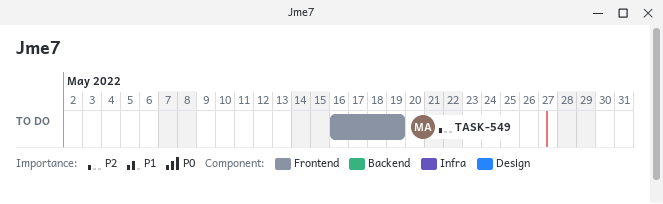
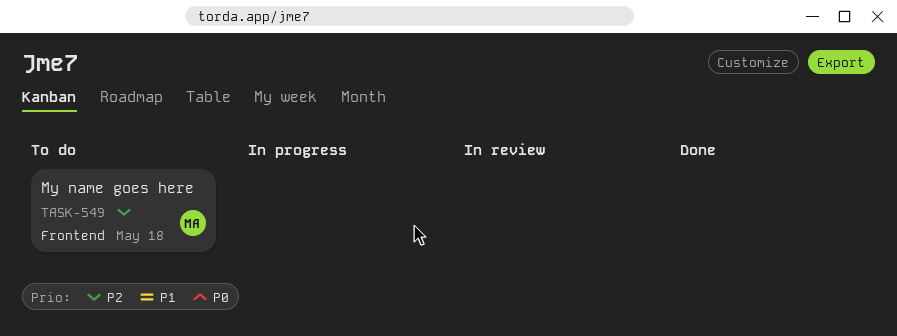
TASK-549, due: May 19 -> May 18

